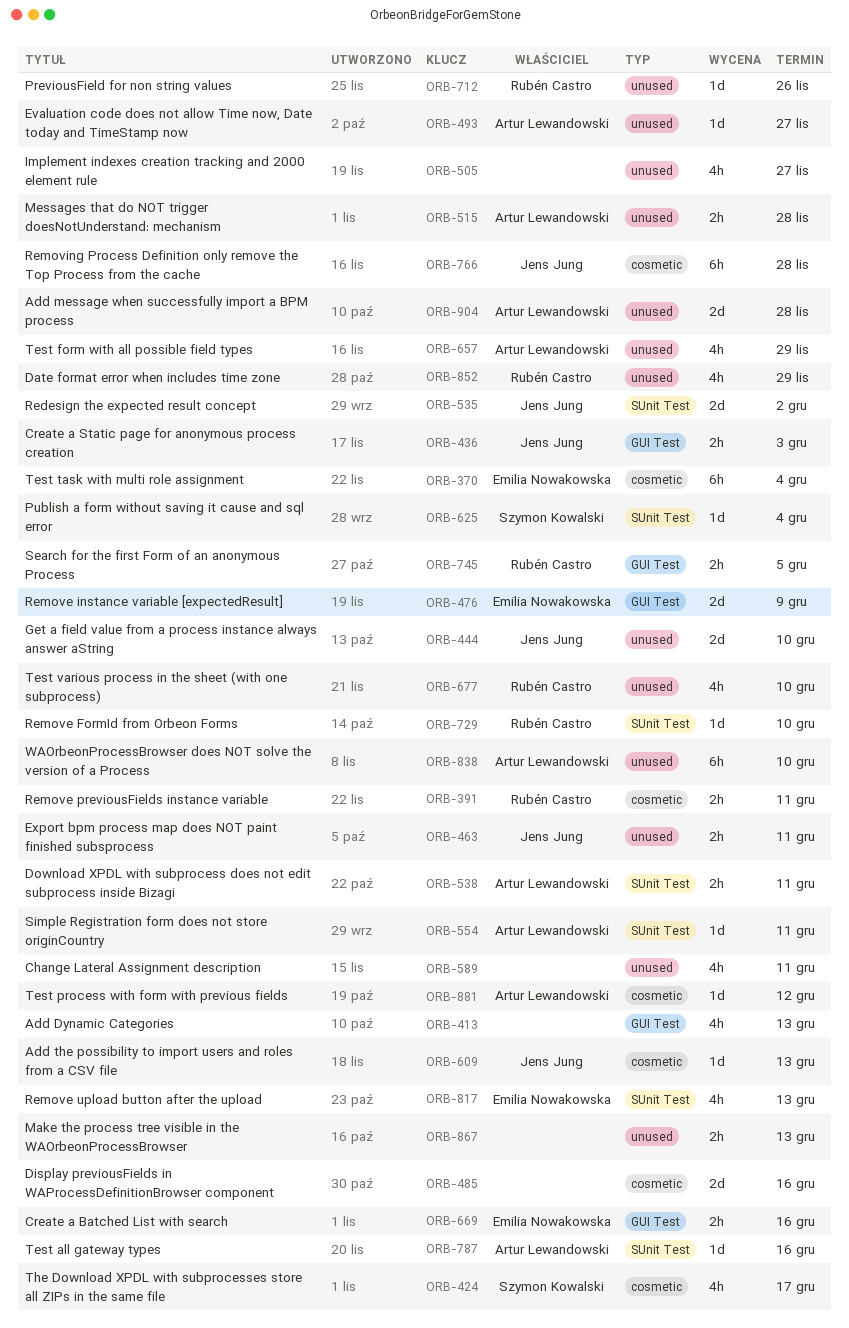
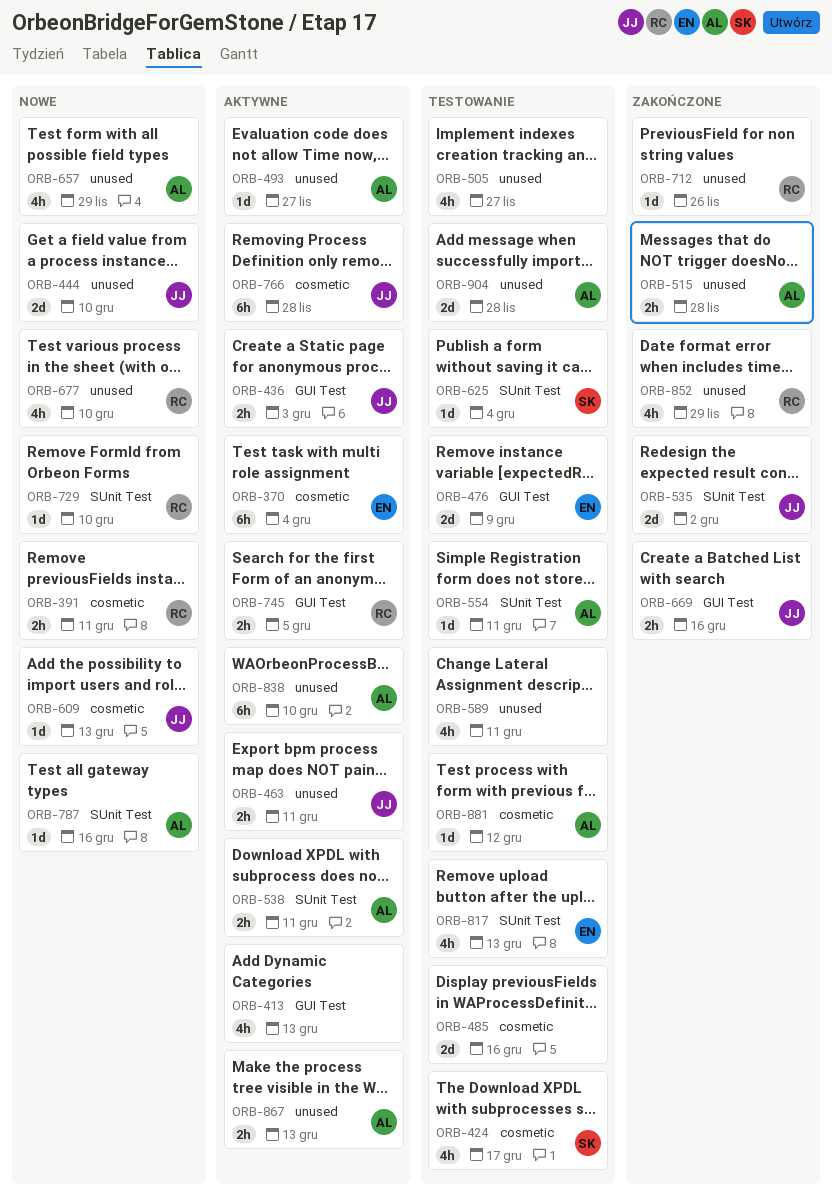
ORB-669, owner: Emilia Nowakowska -> Jens Jung
ORB-867, owner: none -> Artur Lewandowski

